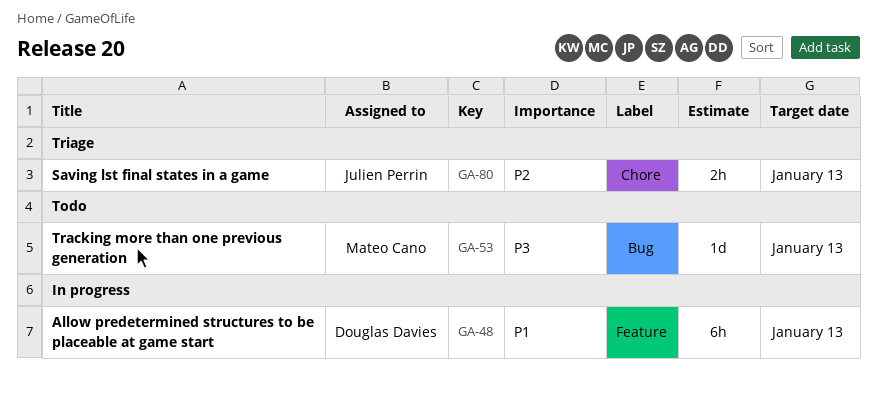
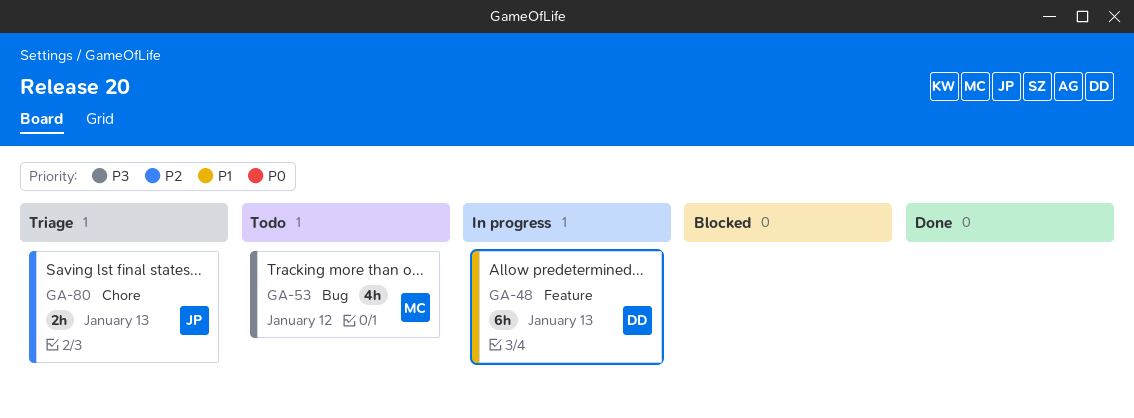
GA-53, estimate: 1d -> 4h
GA-53, due: Jan 13 -> Jan 12

